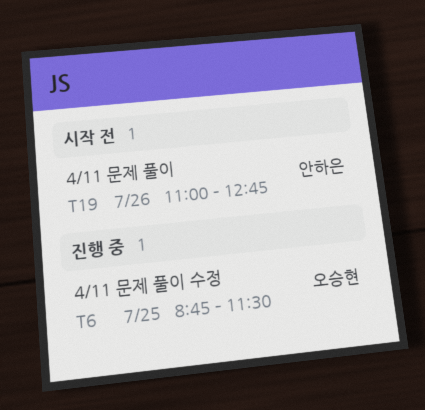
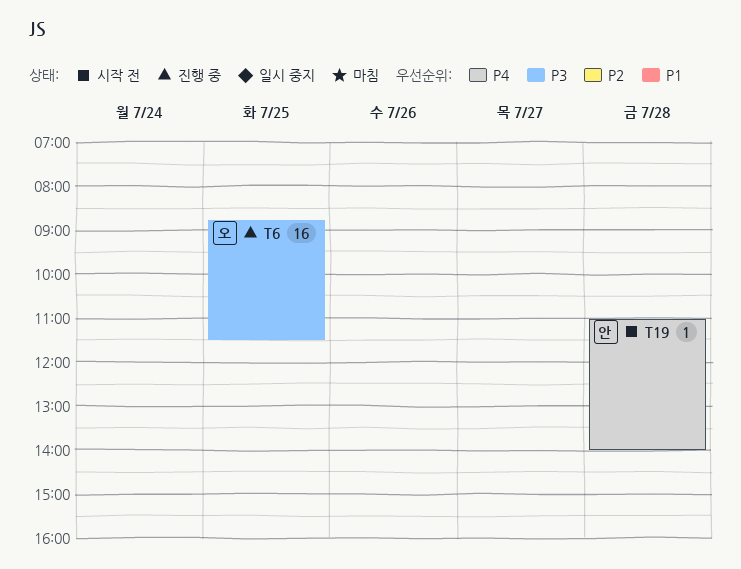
T19, day: Jul 26 -> Jul 28
T19, ends: 12:45 -> 14:00

